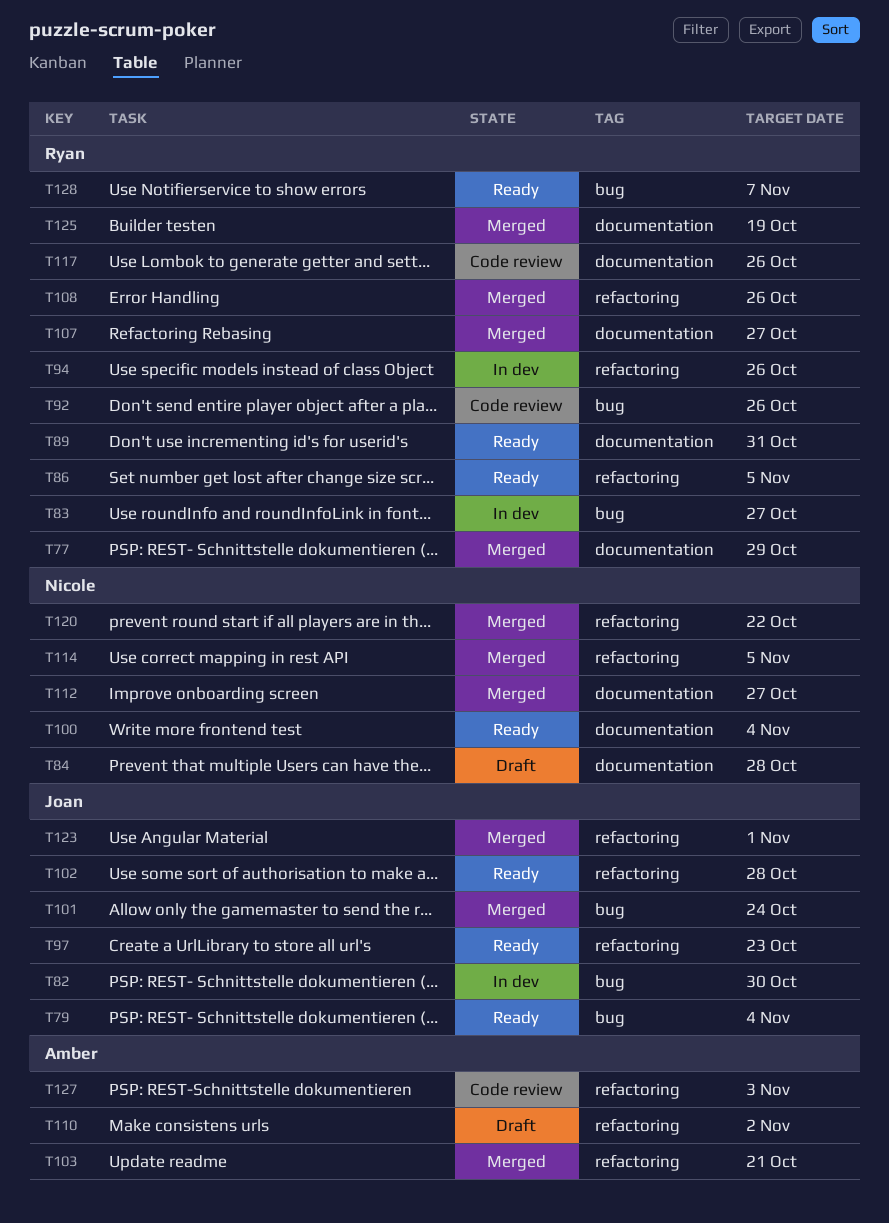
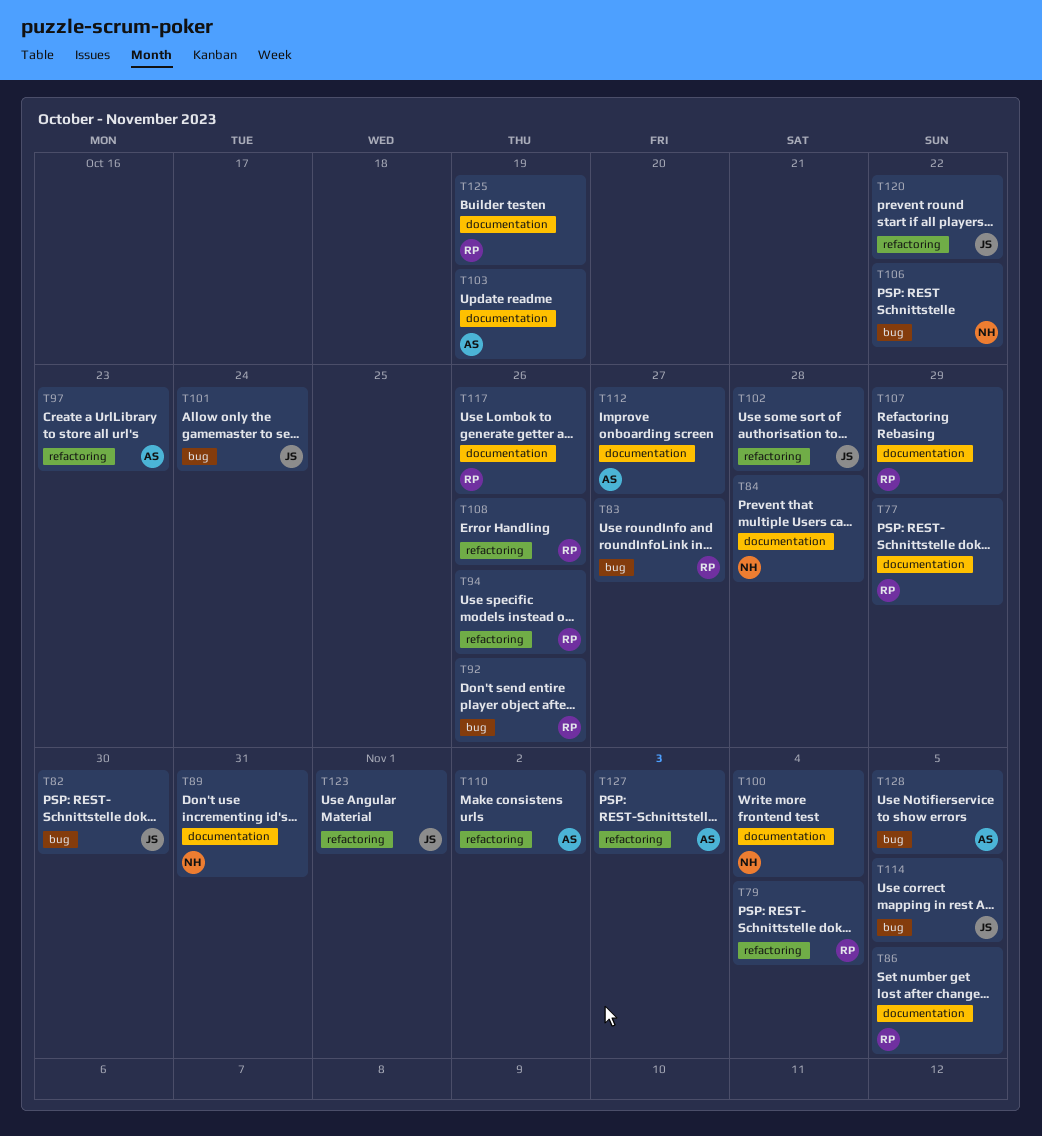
T79, owner: Joan -> Ryan
T79, label: bug -> refactoring
T86, label: refactoring -> documentation
T89, owner: Ryan -> Nicole
T97, owner: Joan -> Amber
T103, label: refactoring -> documentation
T103, due: Oct 21 -> Oct 19
T106: none -> present
T107, due: Oct 27 -> Oct 29
T112, owner: Nicole -> Amber
T114, owner: Nicole -> Joan
T114, label: refactoring -> bug
T120, owner: Nicole -> Joan
T128, owner: Ryan -> Amber
T128, due: Nov 7 -> Nov 5

